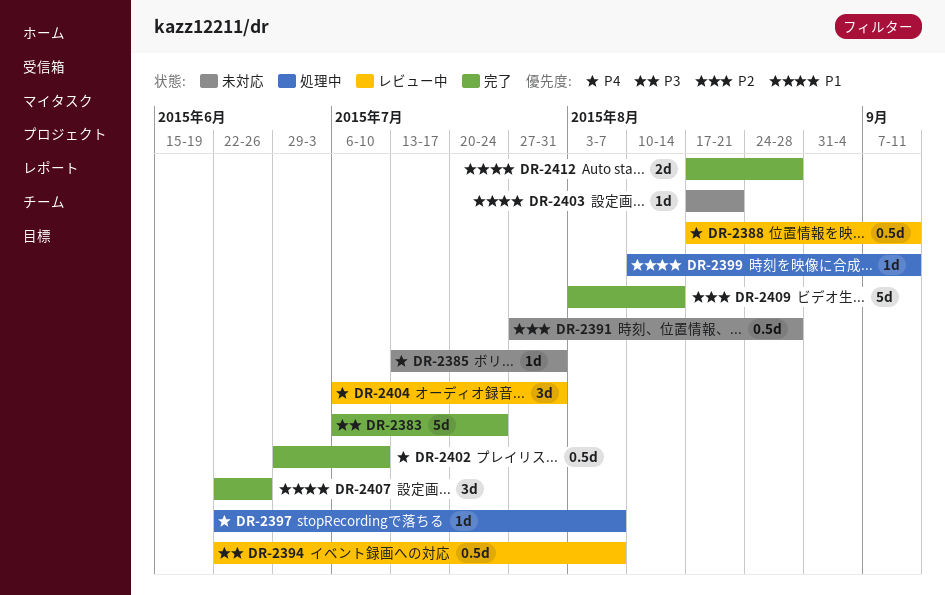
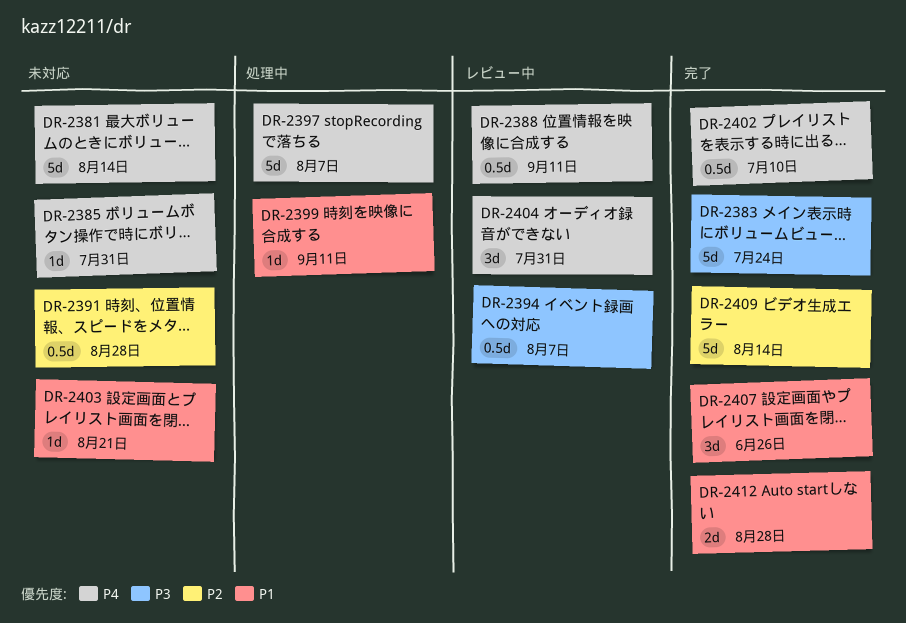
DR-2381: none -> present
DR-2397, estimate: 1d -> 5d

